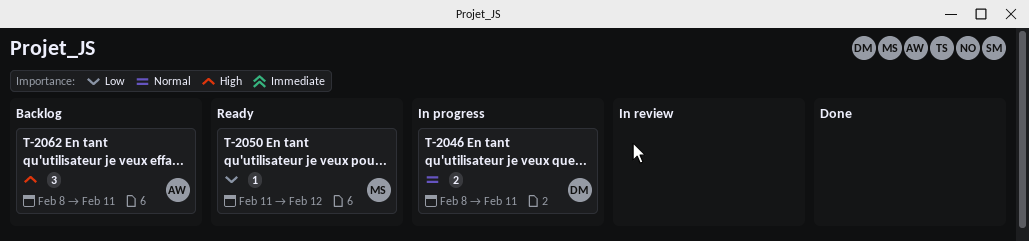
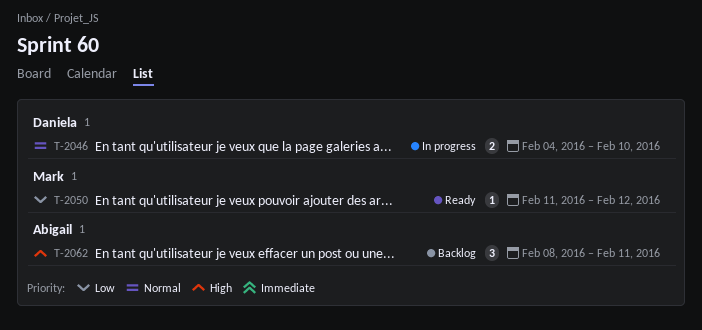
T-2046, start: Feb 8 -> Feb 4
T-2046, due: Feb 11 -> Feb 10

